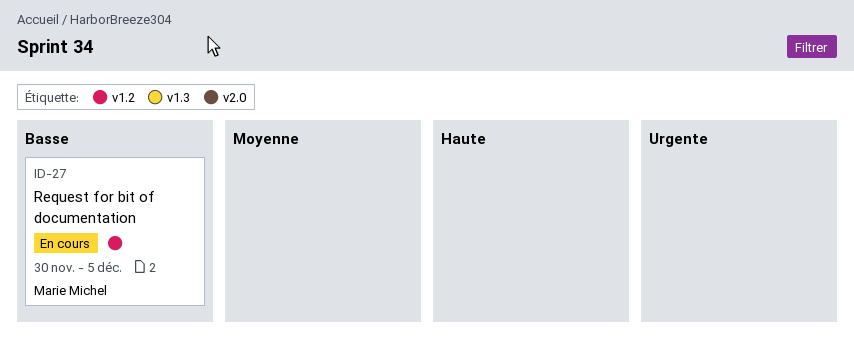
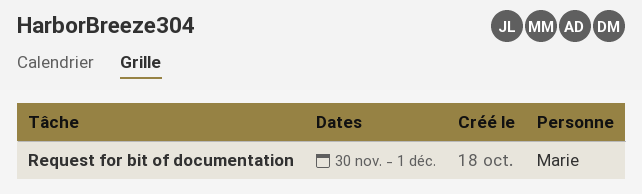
Request for bit of documentation, due: Dec 5 -> Dec 1

